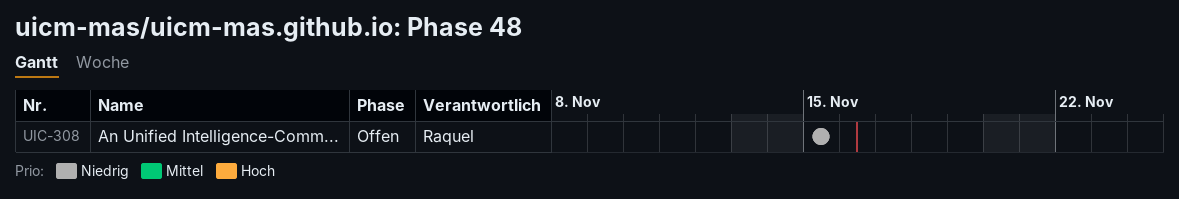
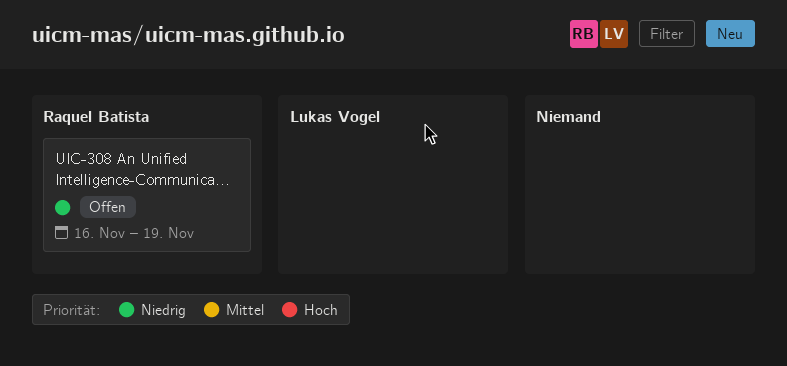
UIC-308, start: Nov 15 -> Nov 16
UIC-308, due: Nov 15 -> Nov 19

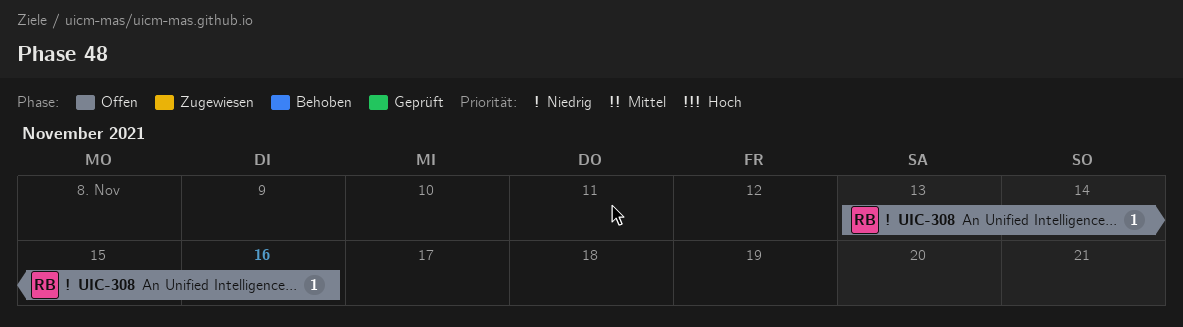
UIC-308, start: Nov 16 -> Nov 13
UIC-308, due: Nov 19 -> Nov 16

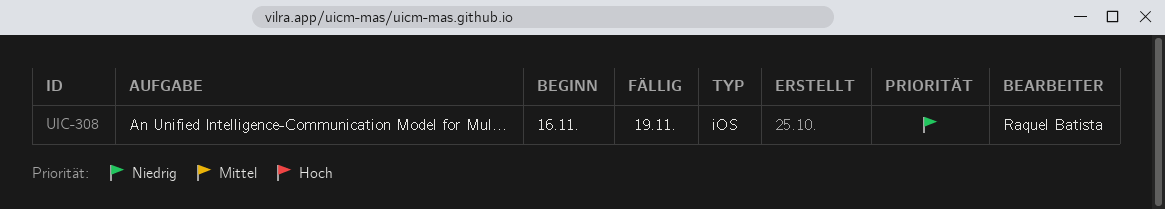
UIC-308, start: Nov 13 -> Nov 16
UIC-308, due: Nov 16 -> Nov 19

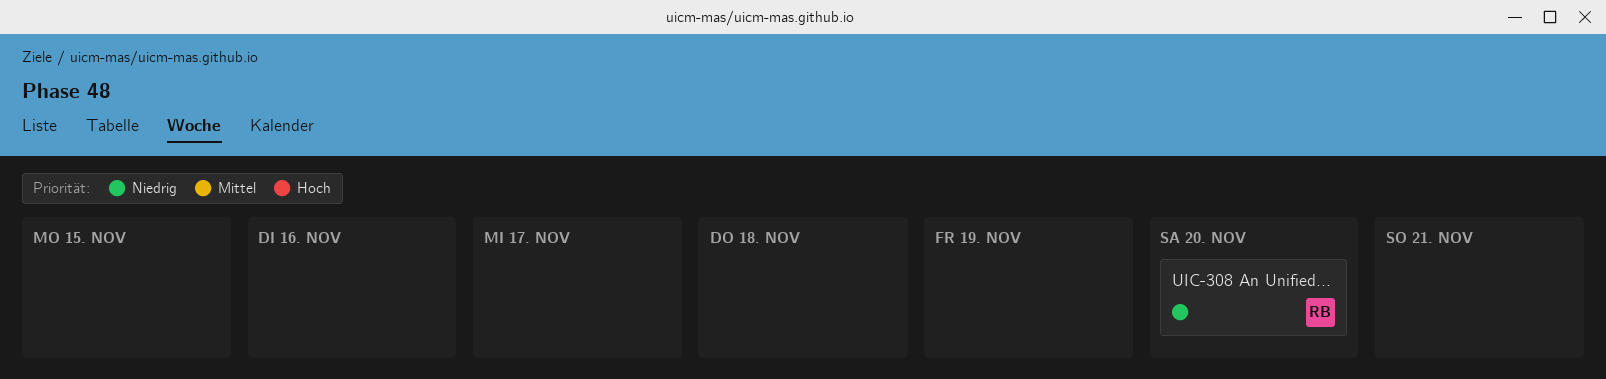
UIC-308, due: Nov 19 -> Nov 20

